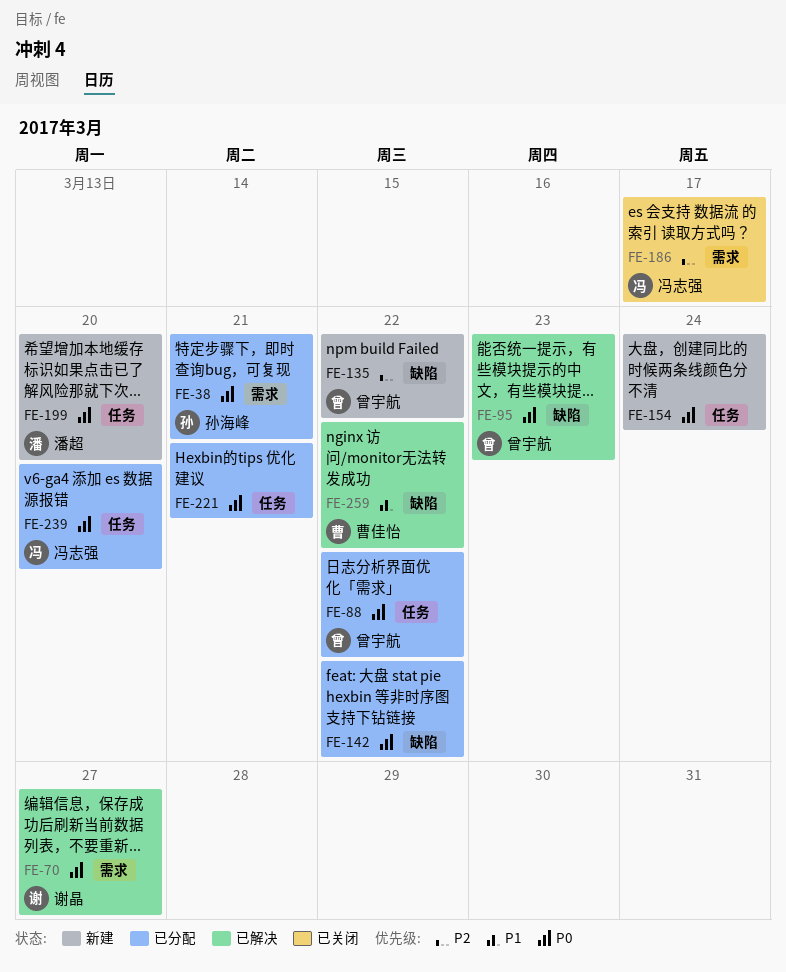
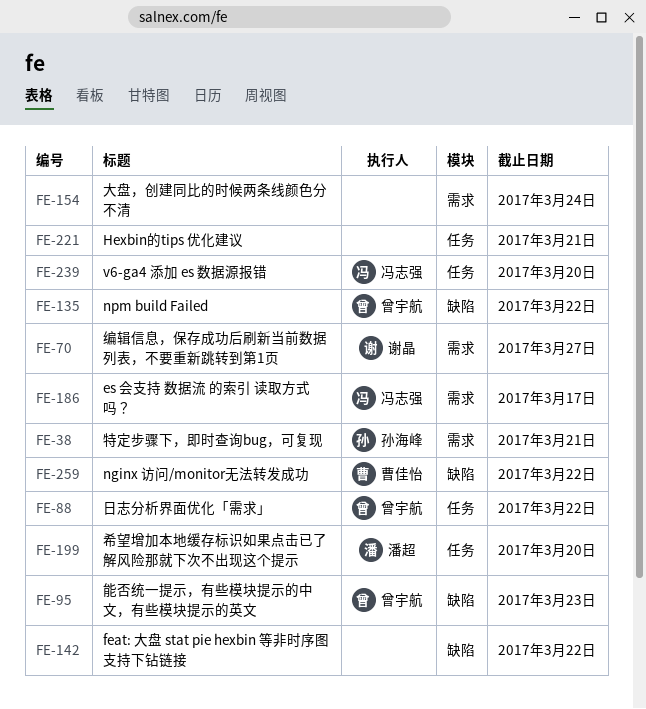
FE-154, label: 任务 -> 需求

